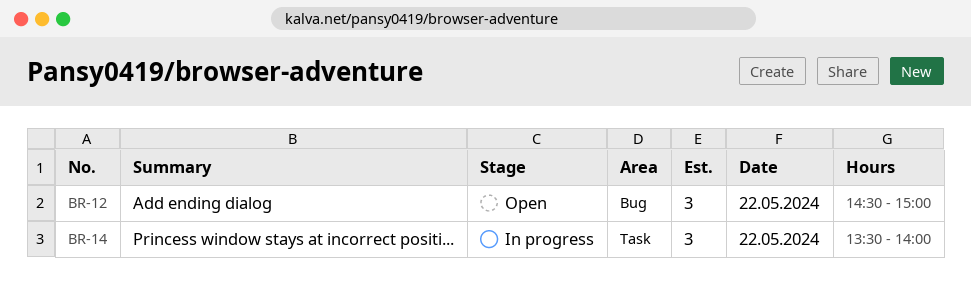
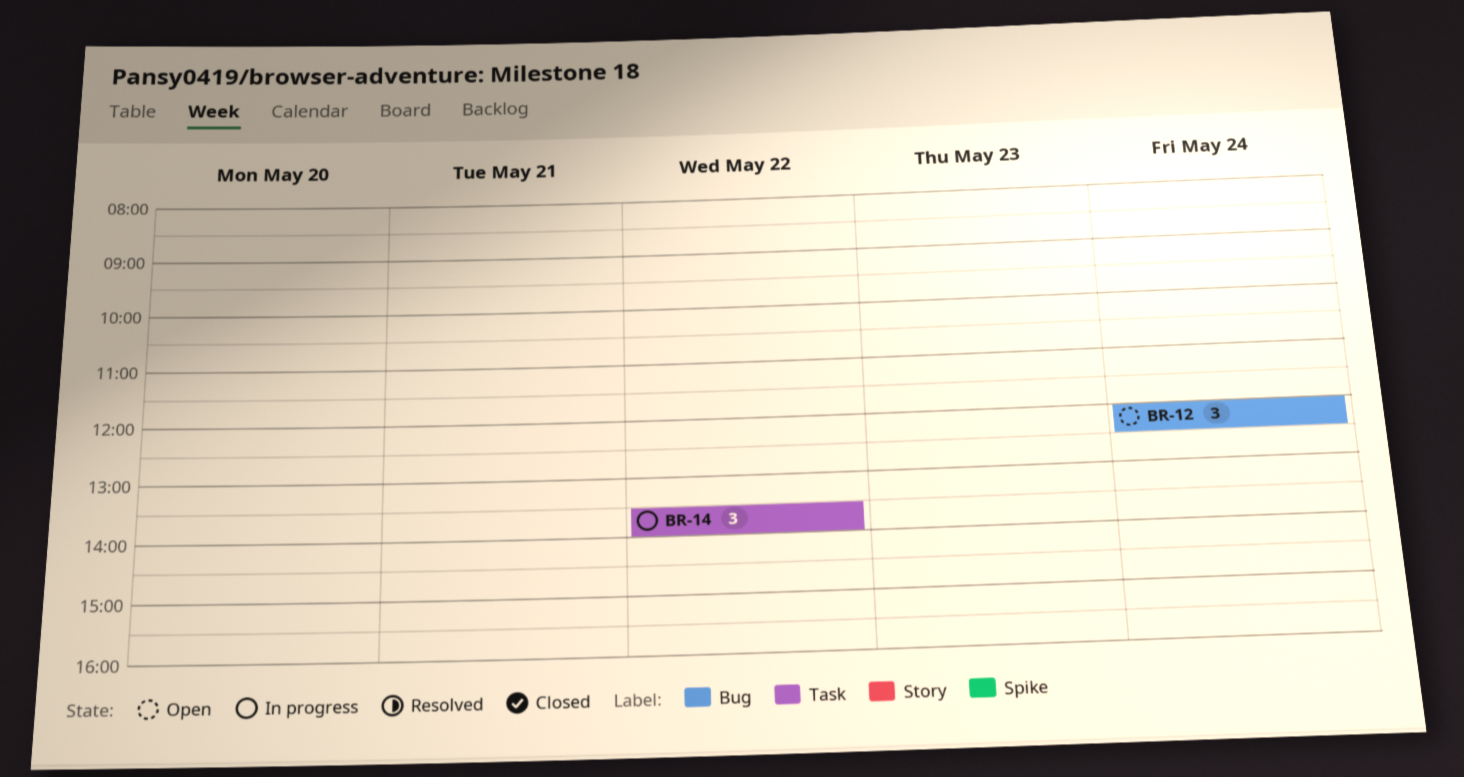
BR-12, day: May 22 -> May 24
BR-12, begins: 14:30 -> 12:00
BR-12, ends: 15:00 -> 12:30

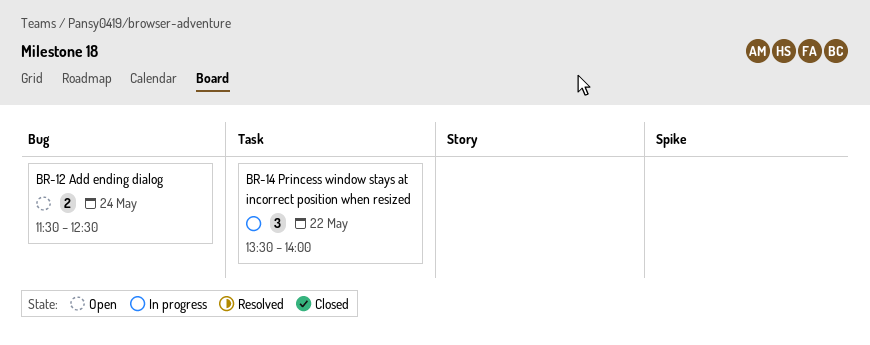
BR-12, estimate: 3 -> 2
BR-12, begins: 12:00 -> 11:30

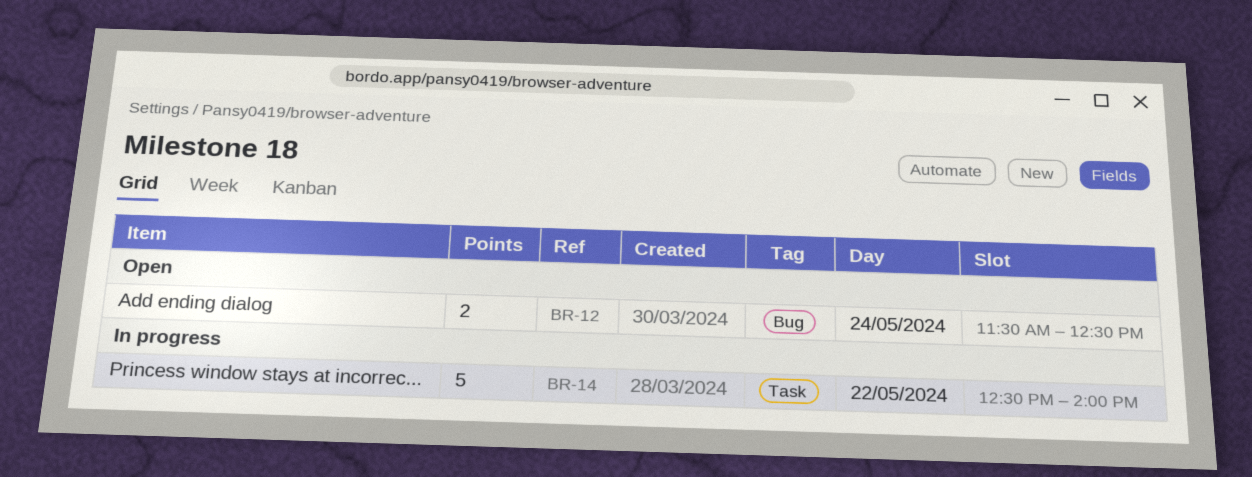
BR-14, estimate: 3 -> 5
BR-14, begins: 13:30 -> 12:30

